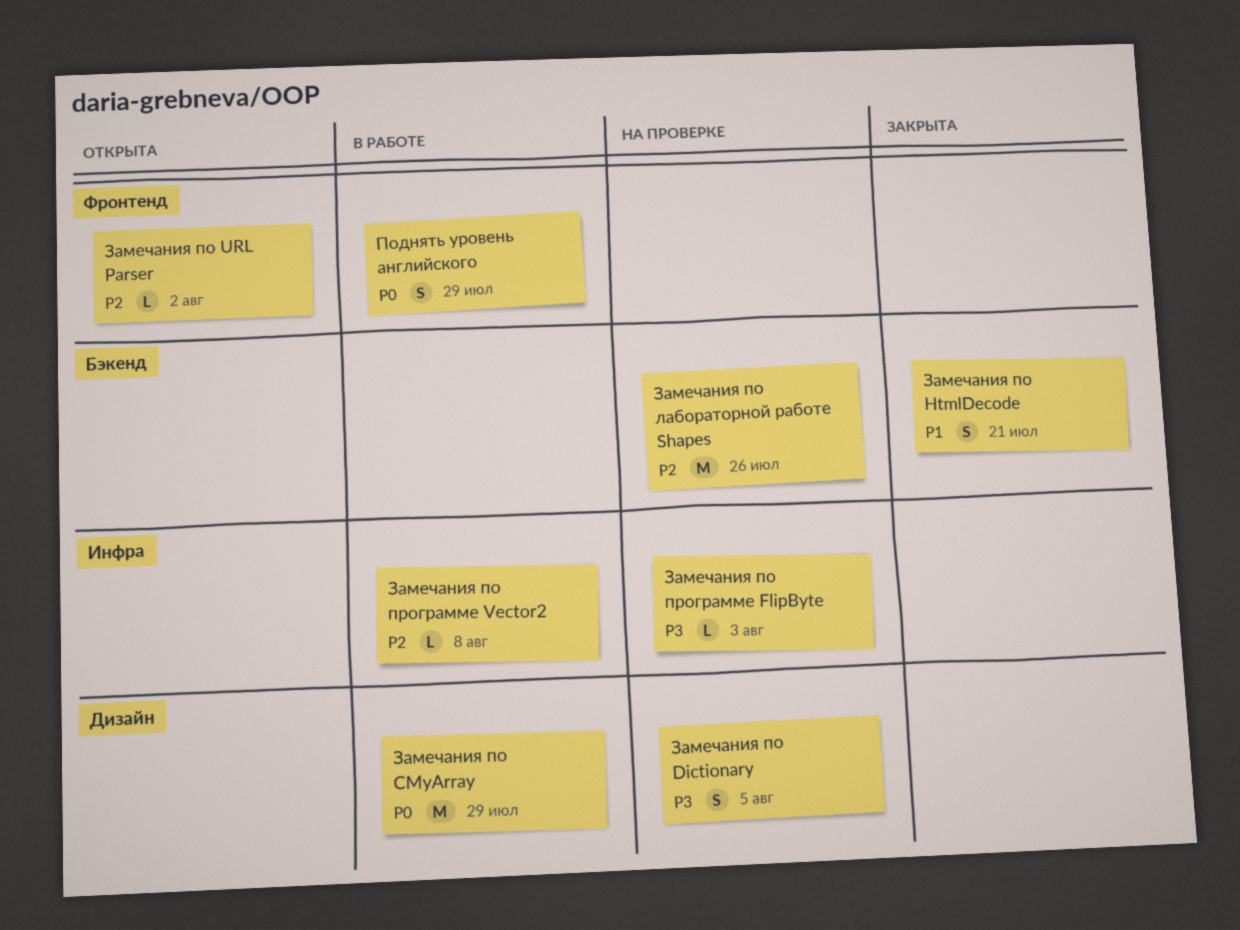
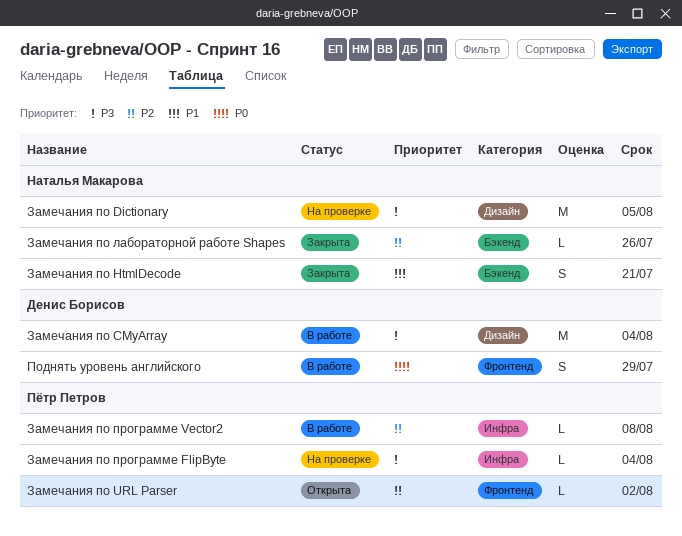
Замечания по CMyArray, priority: P0 -> P3
Замечания по CMyArray, due: Jul 29 -> Aug 4
Замечания по Dictionary, estimate: S -> M
Замечания по лабораторной работе Shapes, status: На проверке -> Закрыта
Замечания по лабораторной работе Shapes, estimate: M -> L
Замечания по программе FlipByte, due: Aug 3 -> Aug 4

